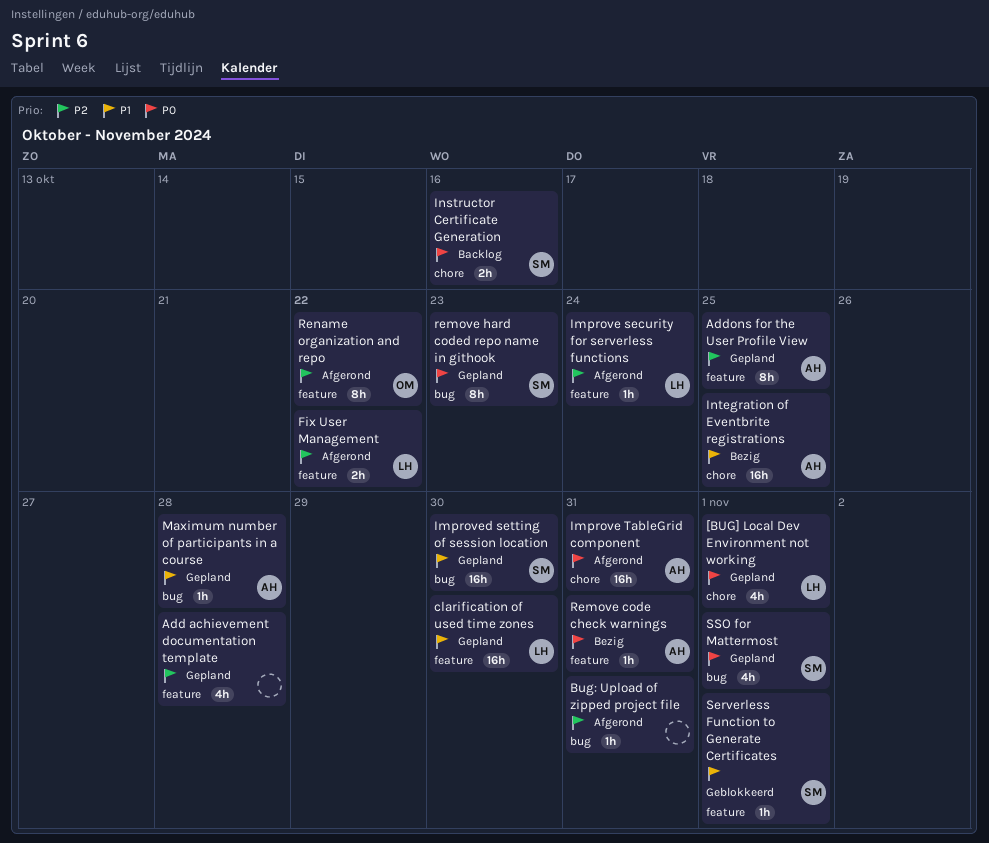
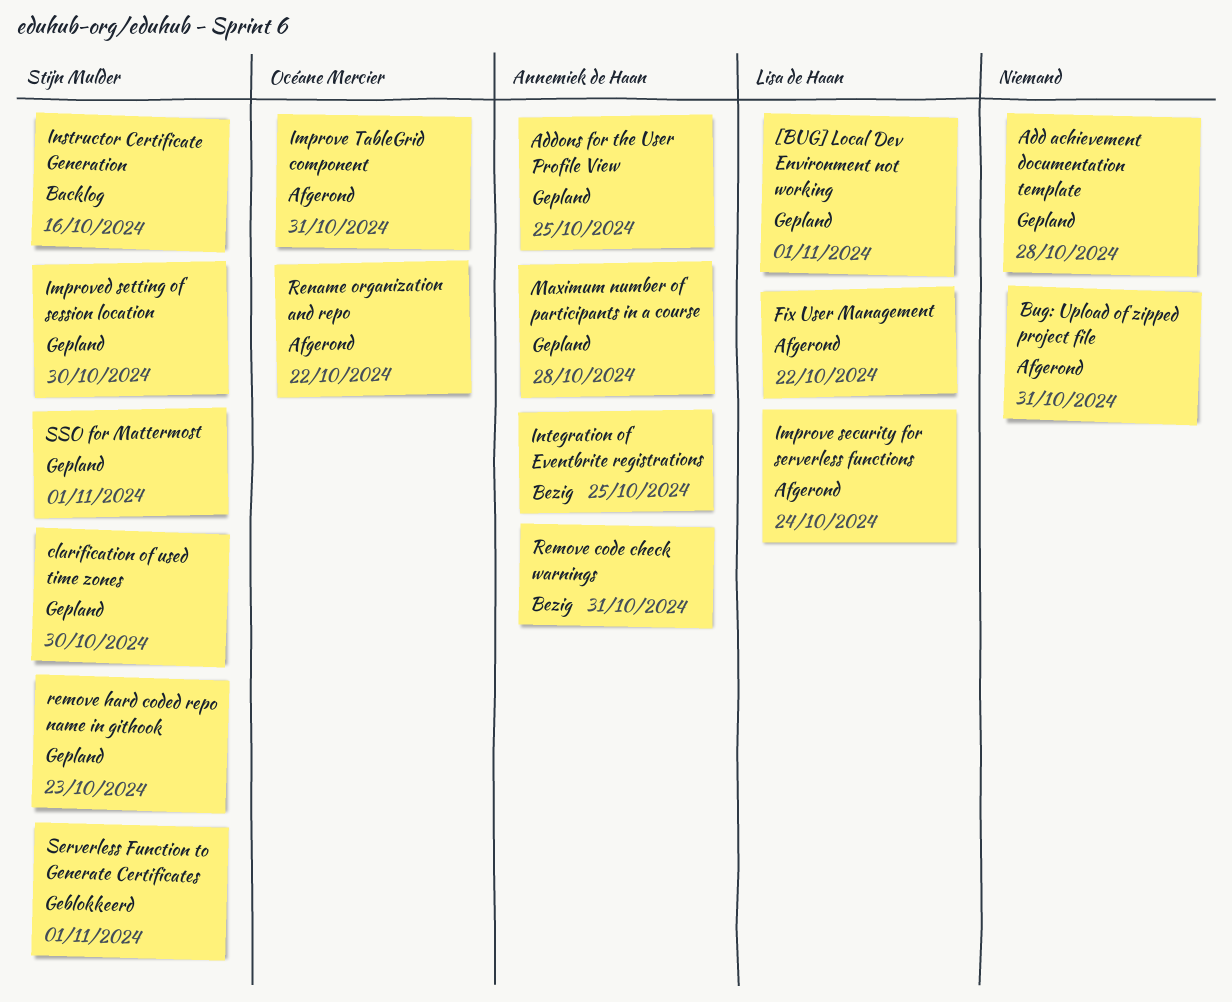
clarification of used time zones, owner: Lisa de Haan -> Stijn Mulder
Improve TableGrid component, owner: Annemiek de Haan -> Océane Mercier

